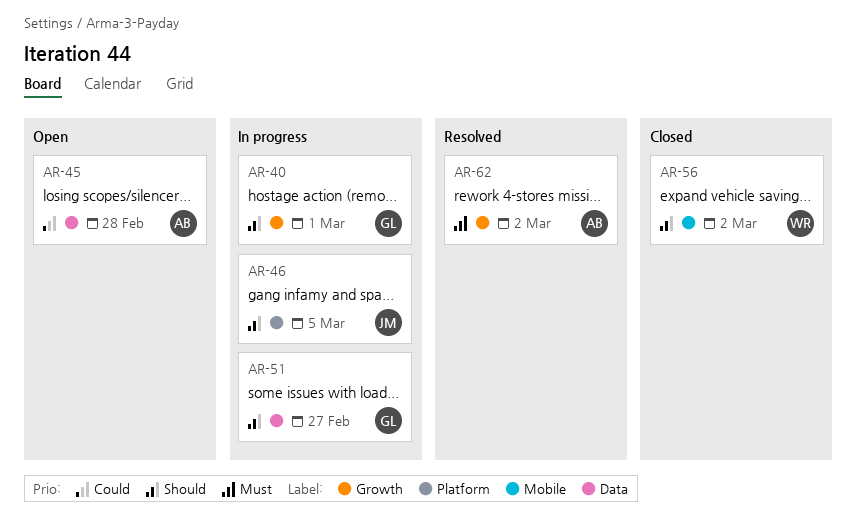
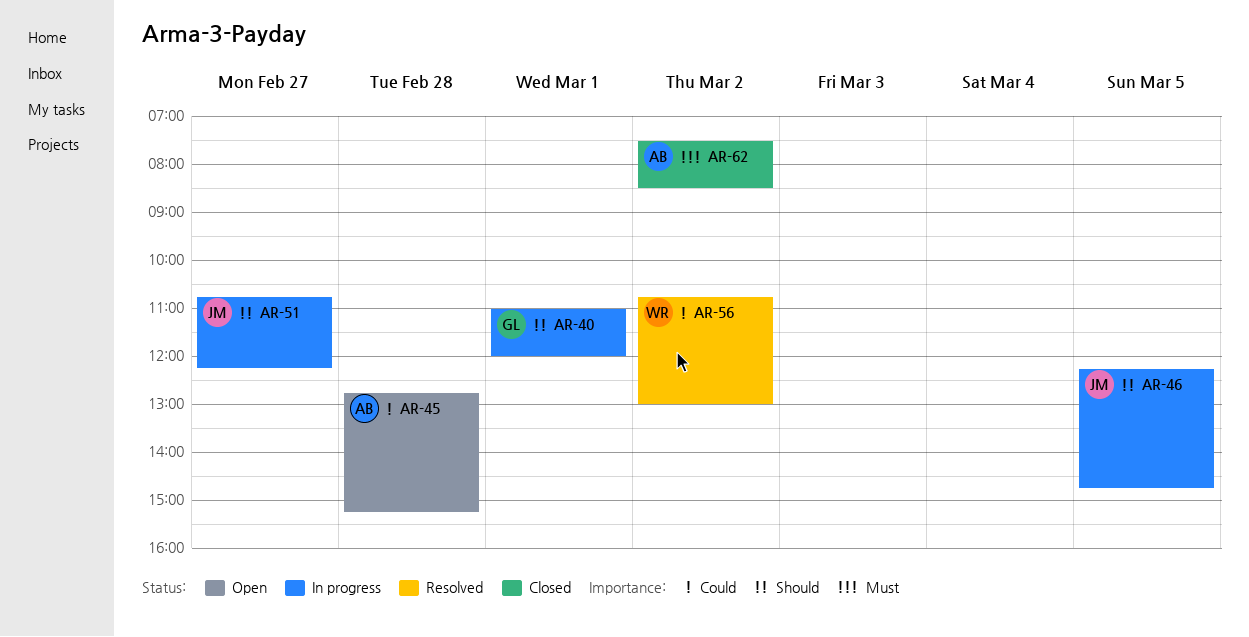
AR-51, owner: GL -> JM
AR-56, status: Closed -> Resolved
AR-56, priority: Should -> Could
AR-62, status: Resolved -> Closed

